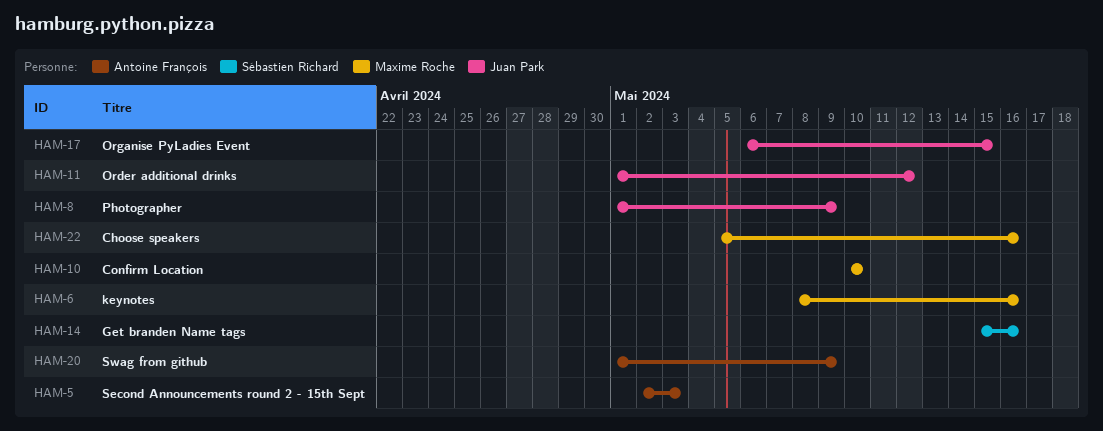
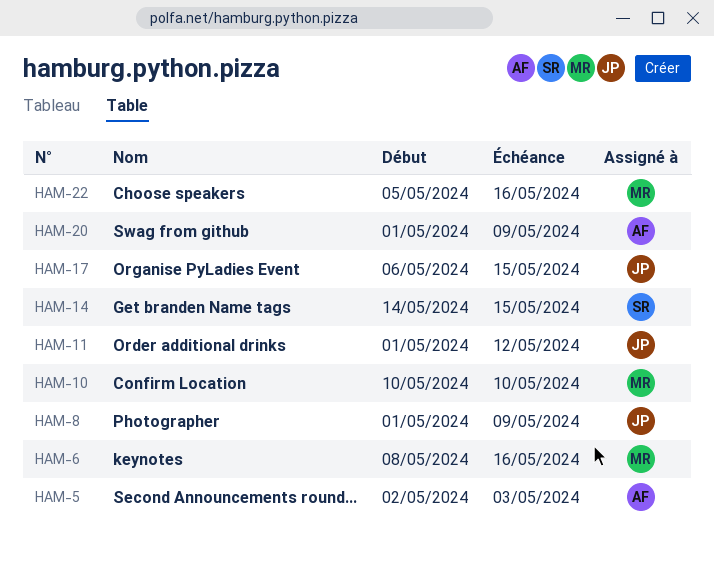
HAM-14, start: May 15 -> May 14
HAM-14, due: May 16 -> May 15

